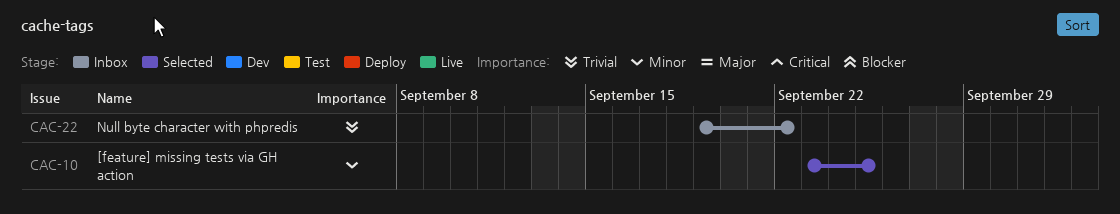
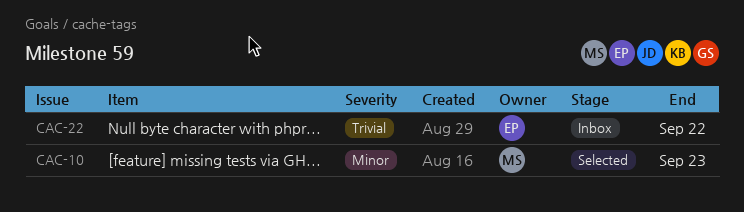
CAC-10, due: Sep 25 -> Sep 23

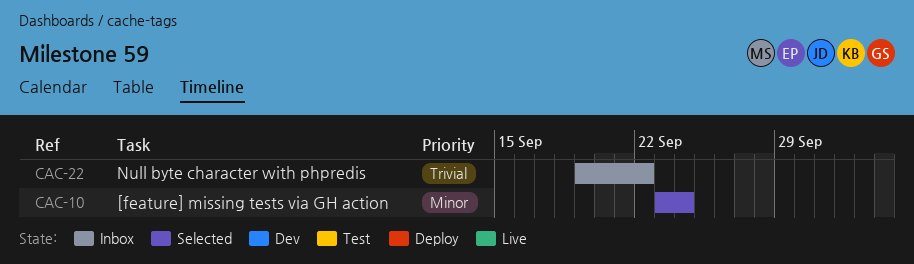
CAC-10, due: Sep 23 -> Sep 24

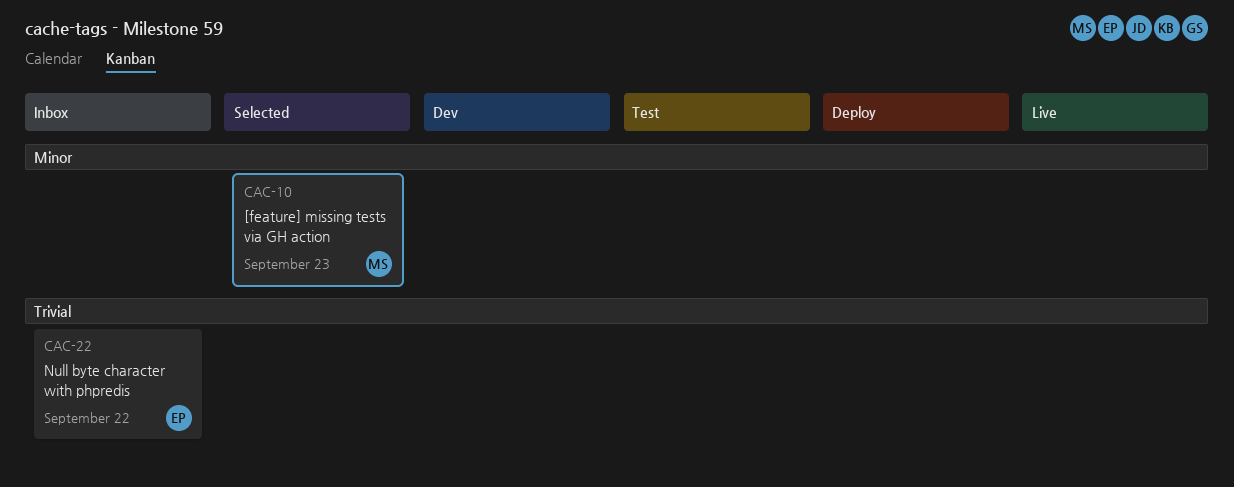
CAC-10, due: Sep 24 -> Sep 23

